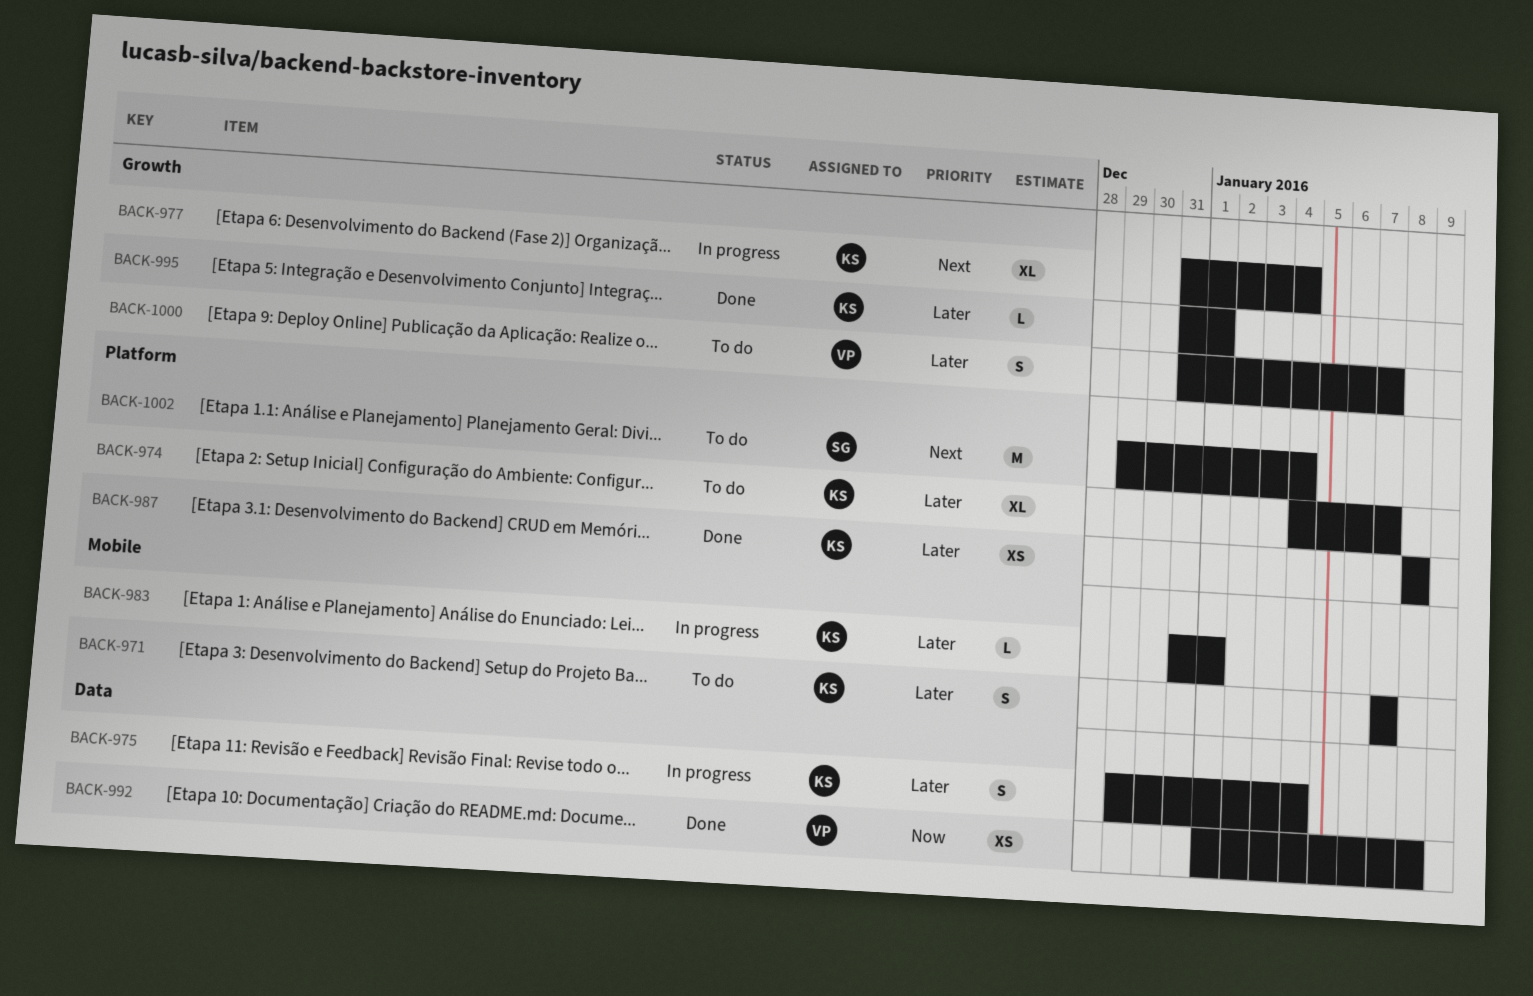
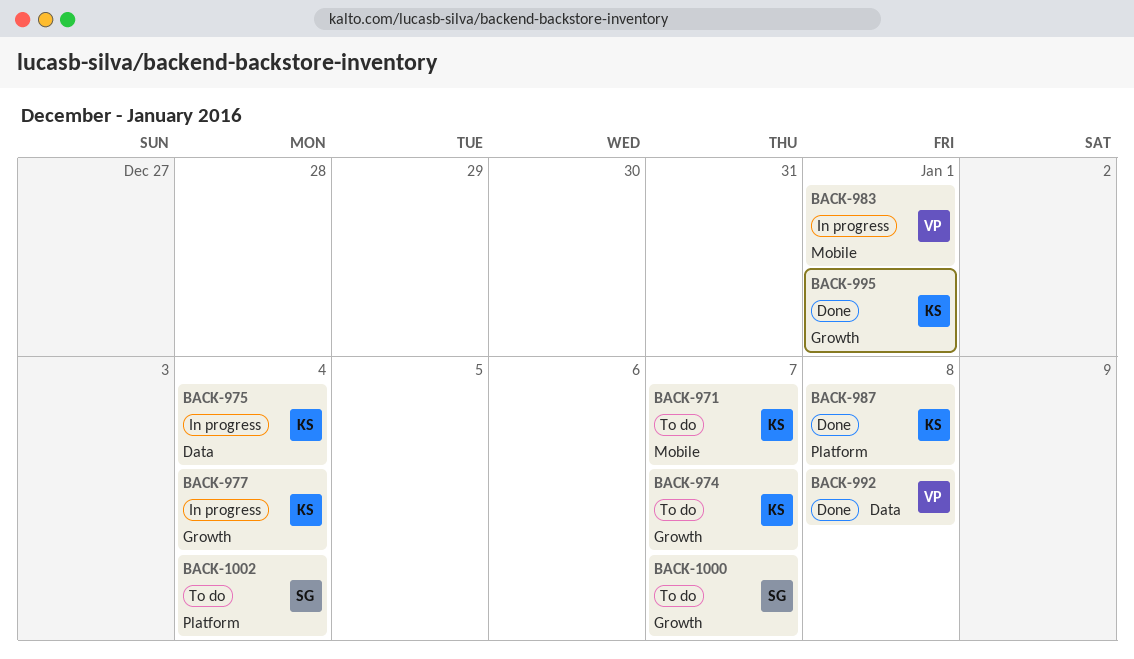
BACK-974, label: Platform -> Growth
BACK-983, owner: KS -> VP
BACK-1000, owner: VP -> SG

